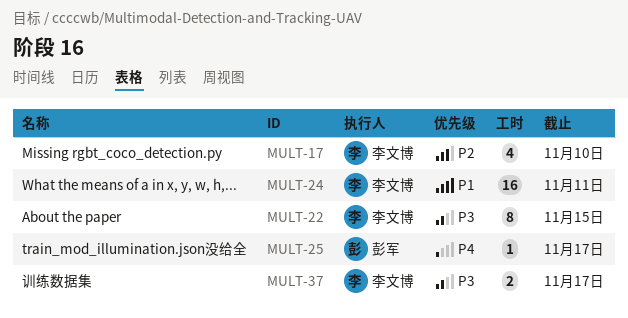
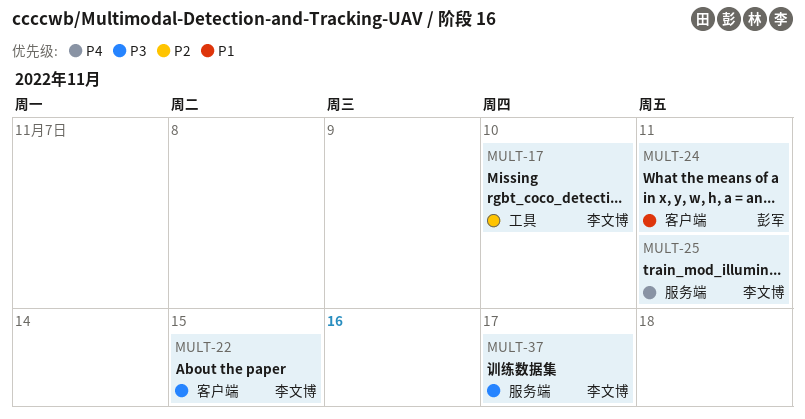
MULT-24, owner: 李文博 -> 彭军
MULT-25, owner: 彭军 -> 李文博
MULT-25, due: Nov 17 -> Nov 11

